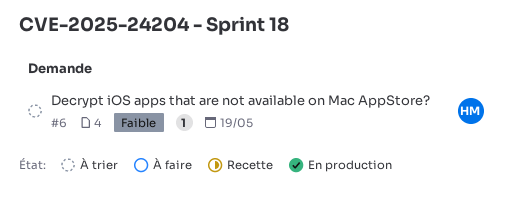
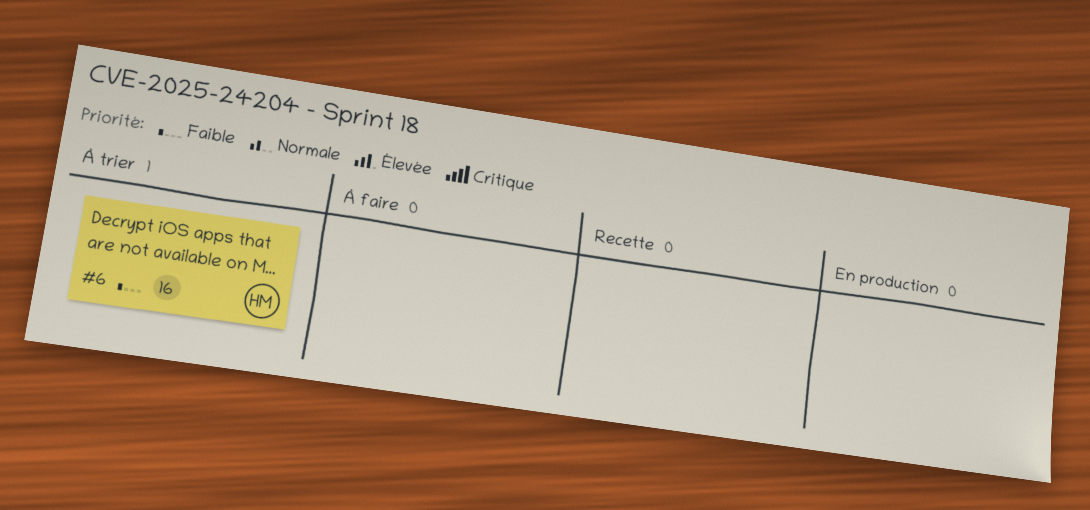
#6, estimate: 1 -> 16

